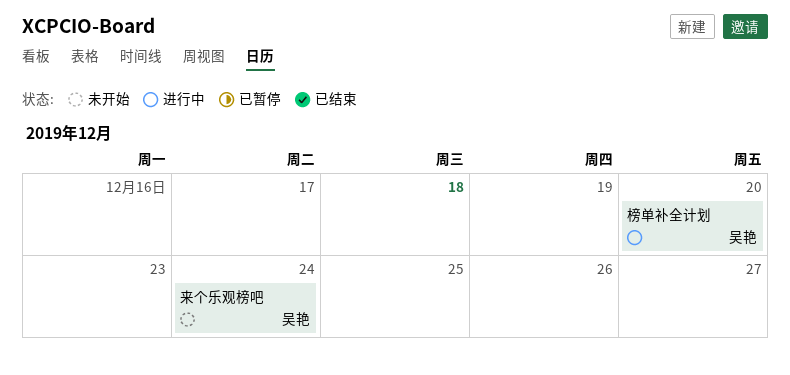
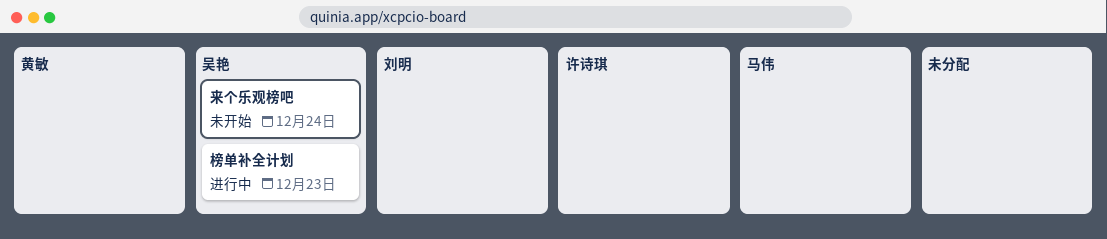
榜单补全计划, due: Dec 20 -> Dec 23

